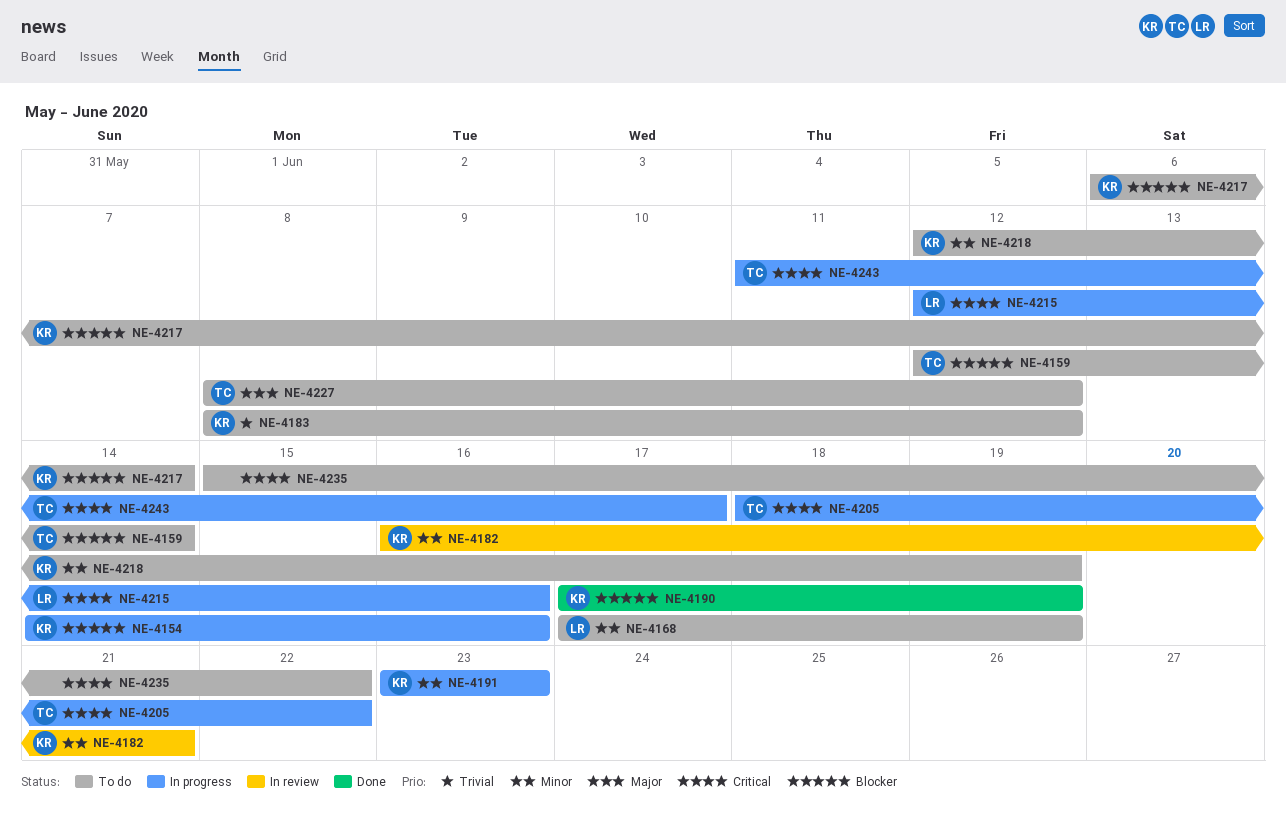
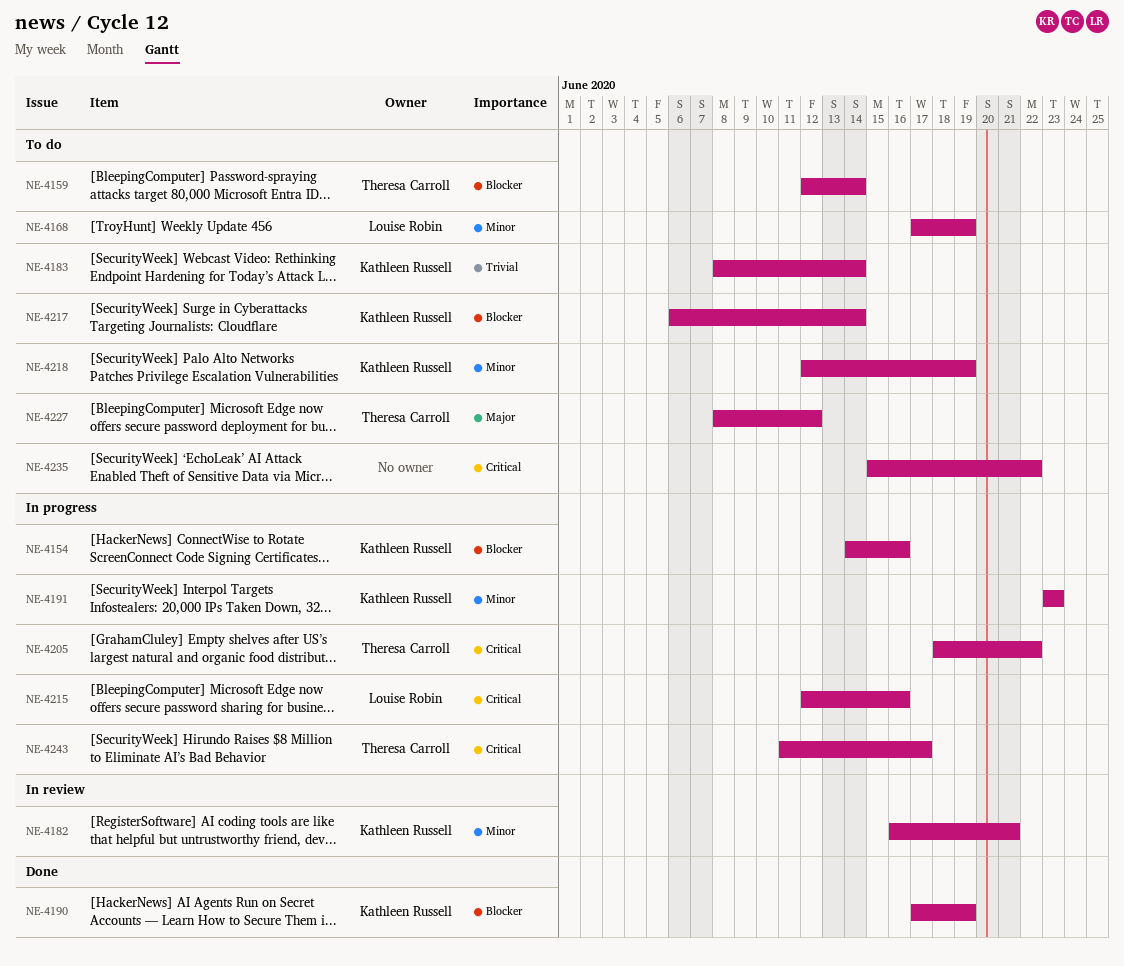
NE-4183, due: Jun 12 -> Jun 14

